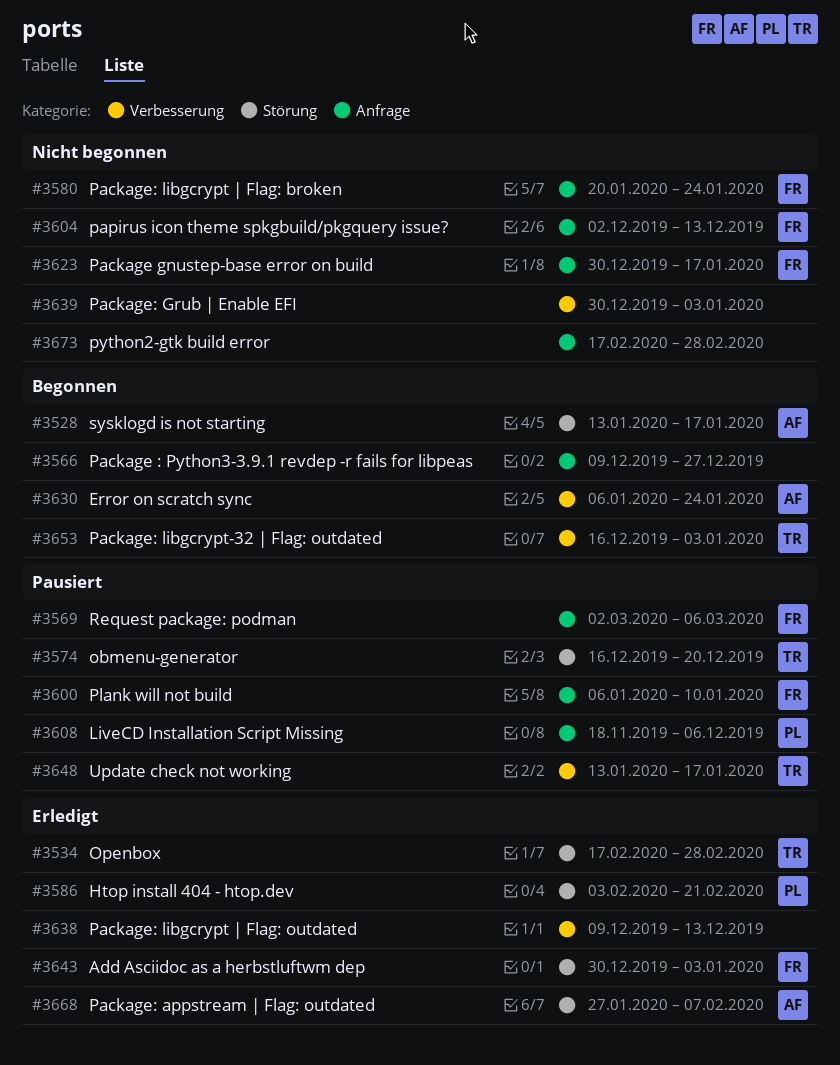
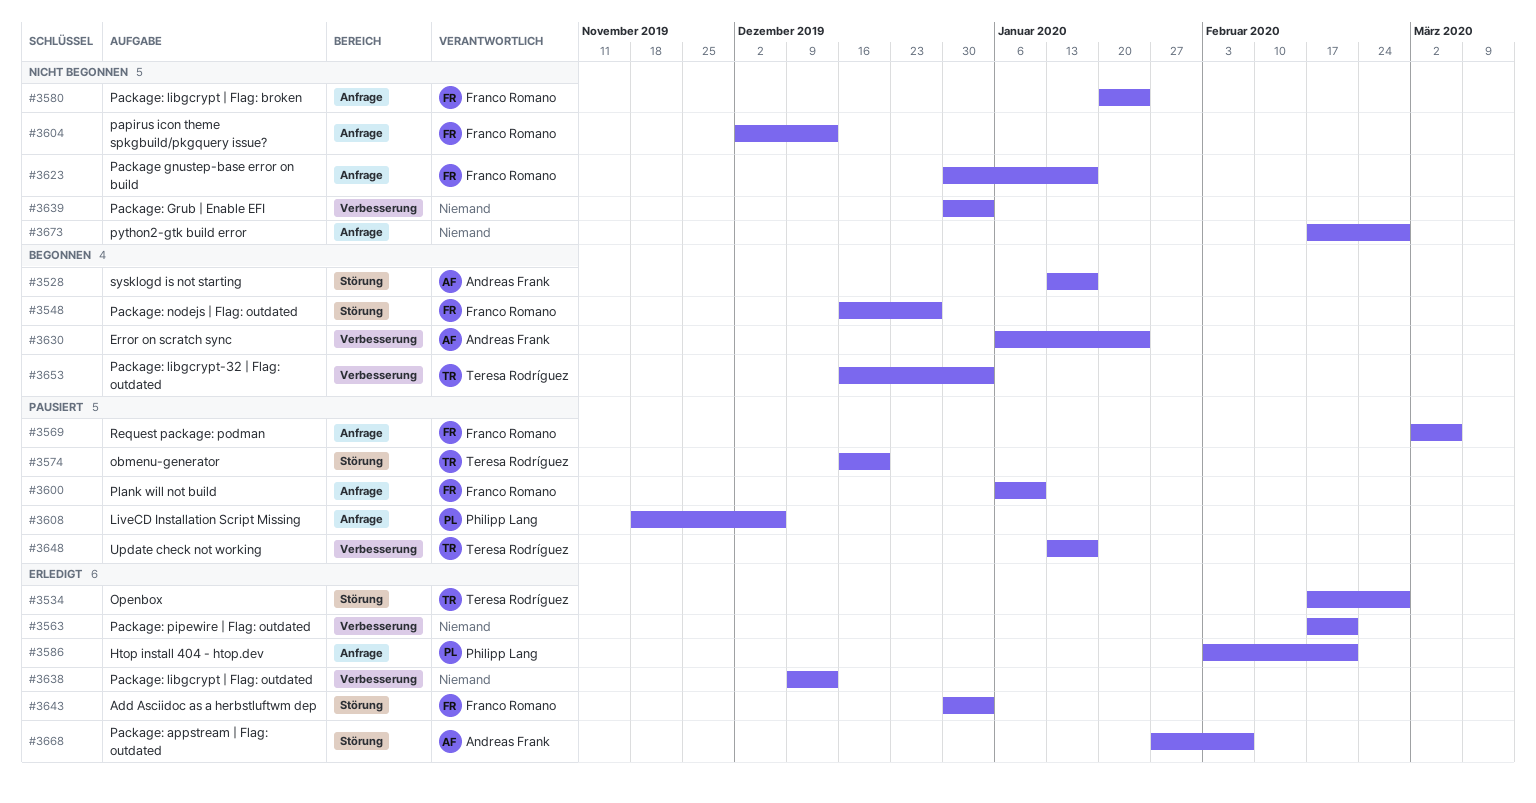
#3548: none -> present
#3563: none -> present
#3566: present -> none
#3586, label: Störung -> Anfrage

